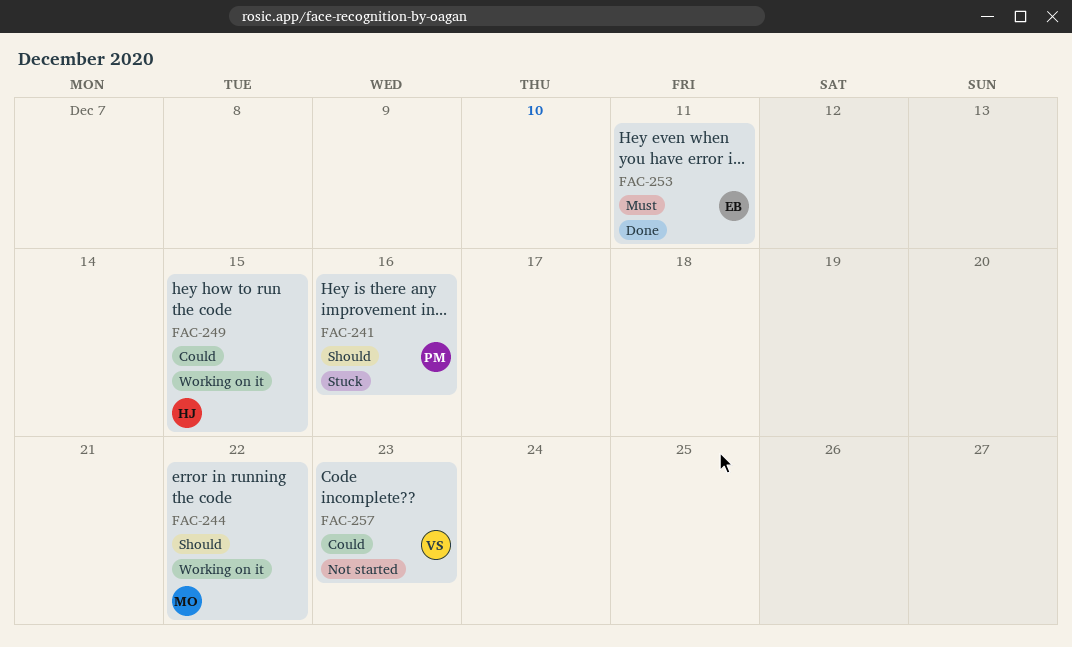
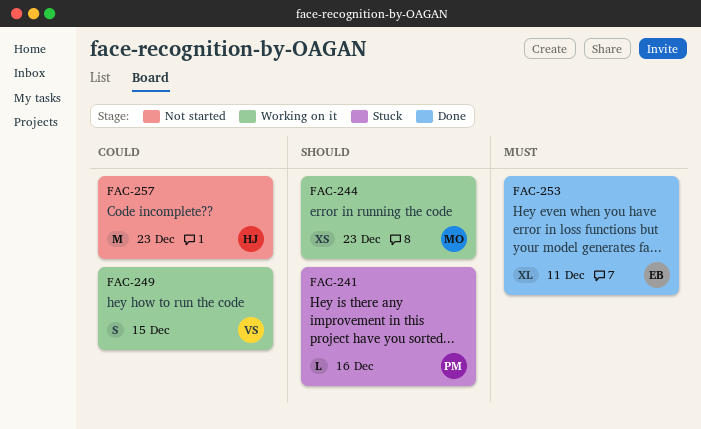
FAC-244, due: Dec 22 -> Dec 23
FAC-249, owner: HJ -> VS
FAC-257, owner: VS -> HJ

